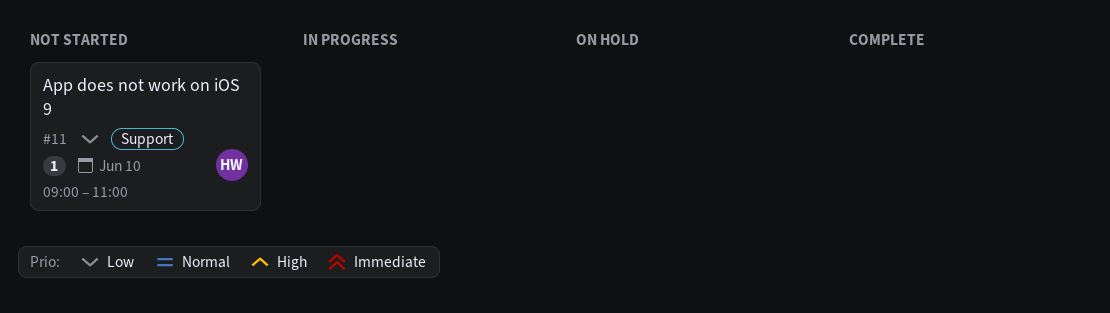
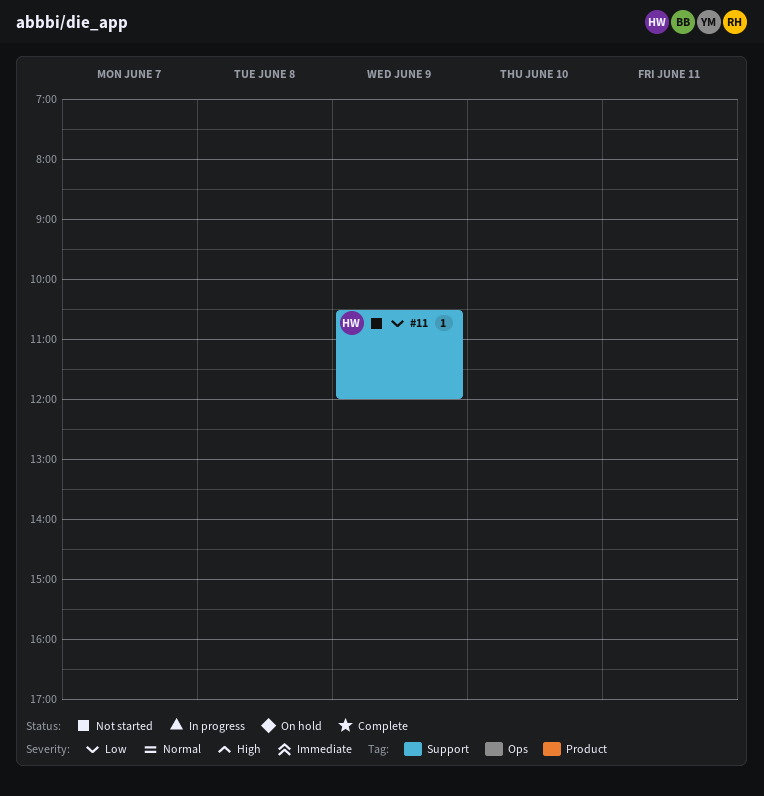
#11, day: Jun 10 -> Jun 9
#11, begins: 09:00 -> 10:30
#11, ends: 11:00 -> 12:00

